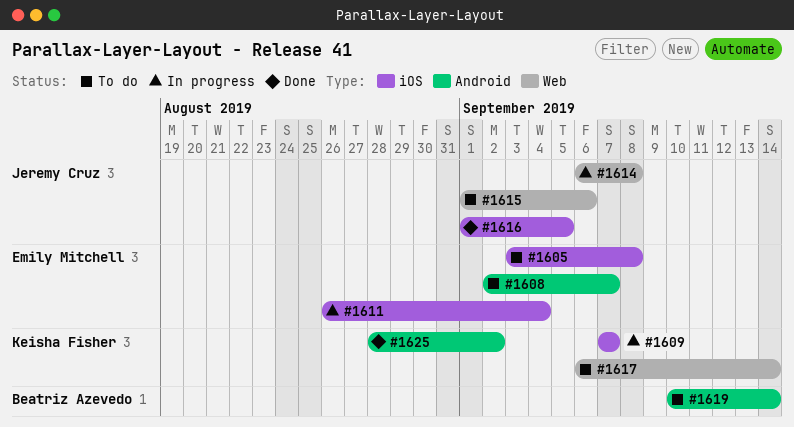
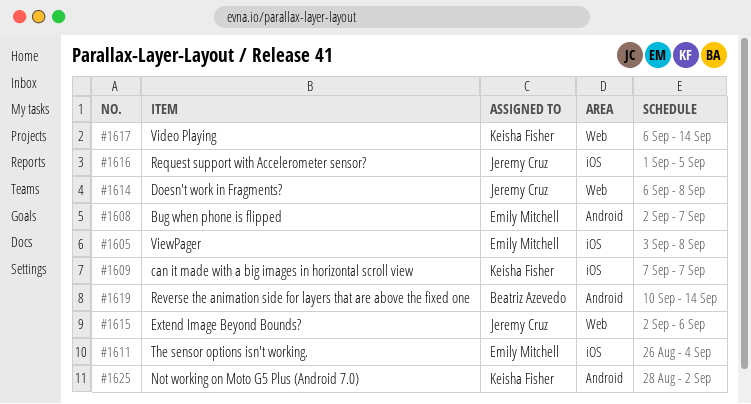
#1615, start: Sep 1 -> Sep 2

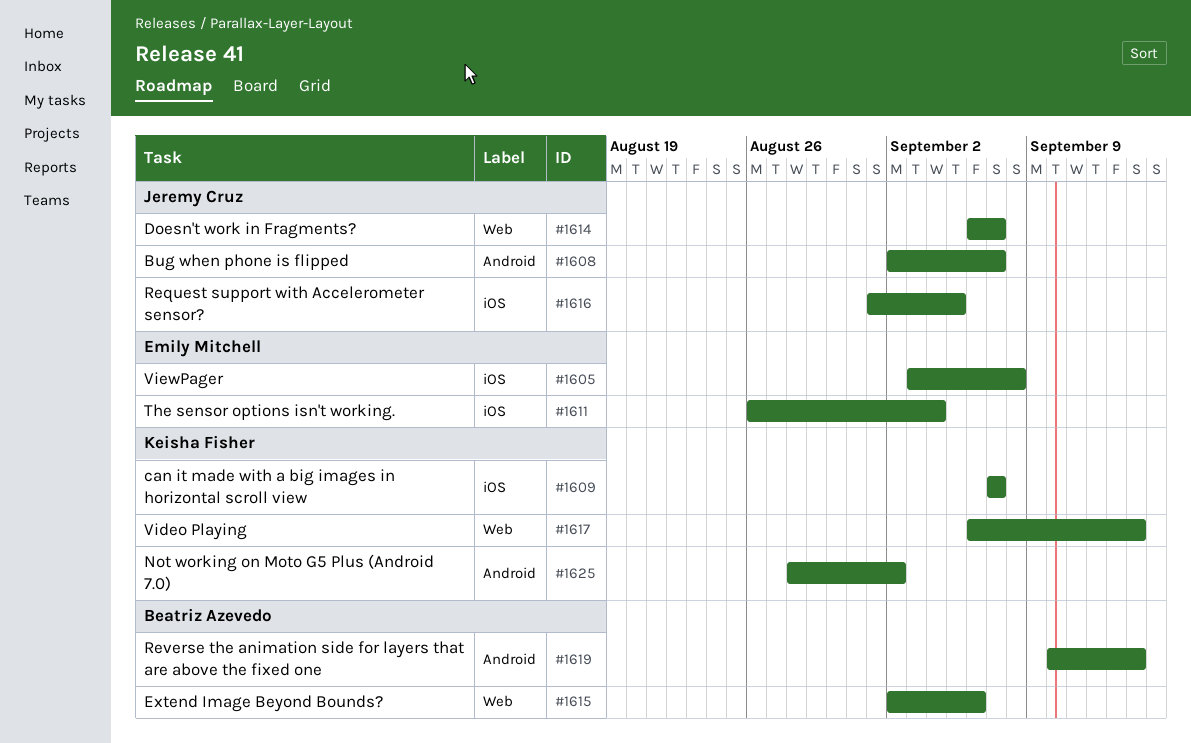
#1608, owner: Emily Mitchell -> Jeremy Cruz
#1614, due: Sep 8 -> Sep 7
#1615, owner: Jeremy Cruz -> Beatriz Azevedo

